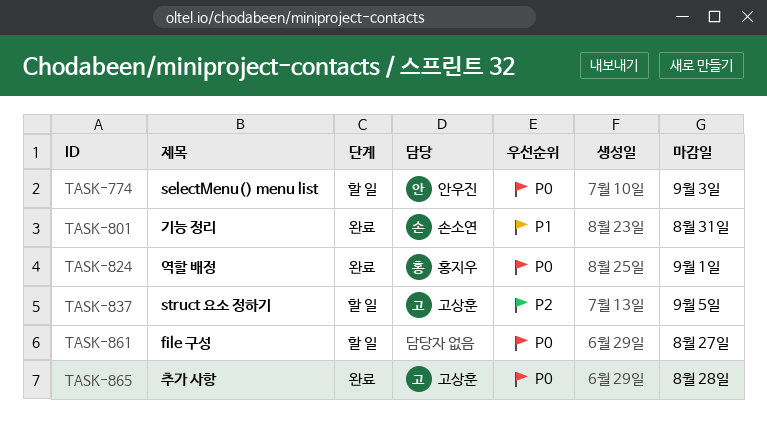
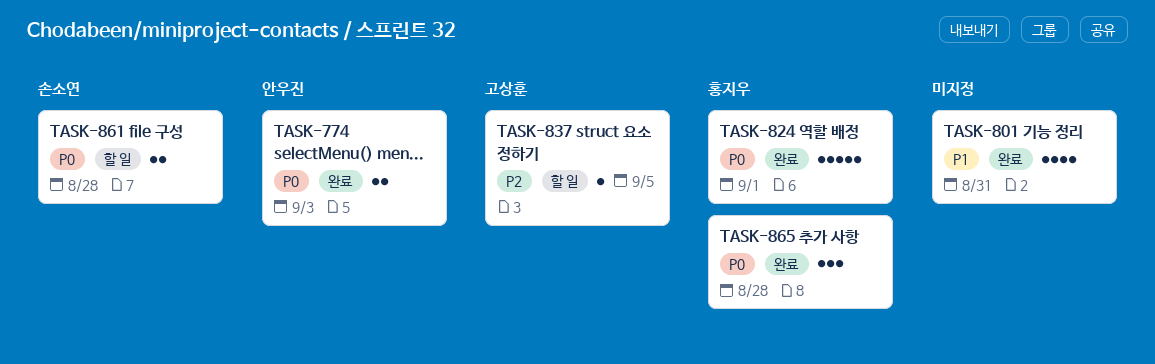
TASK-774, status: 할 일 -> 완료
TASK-801, owner: 손소연 -> none
TASK-861, owner: none -> 손소연
TASK-861, due: Aug 27 -> Aug 28
TASK-865, owner: 고상훈 -> 홍지우

